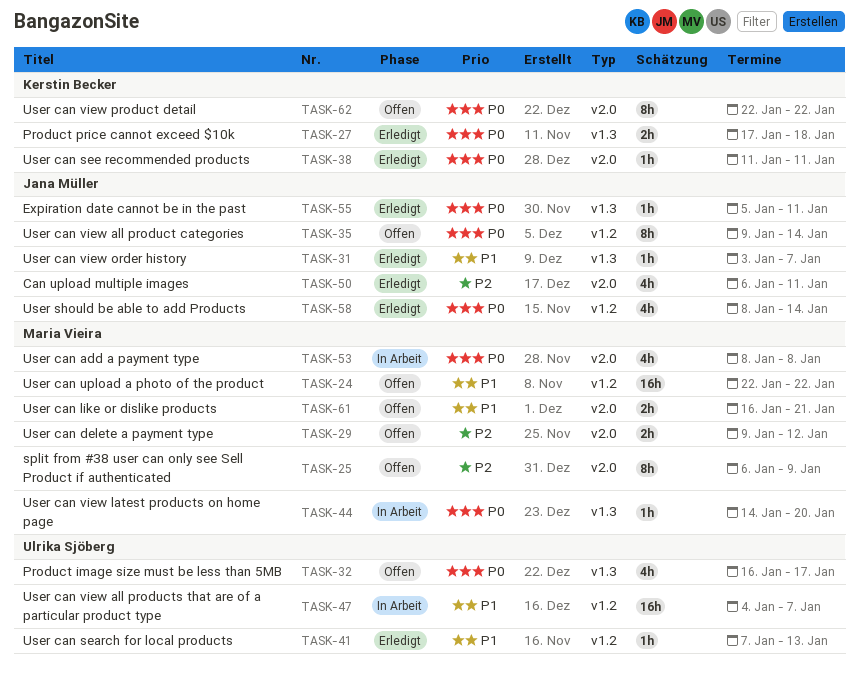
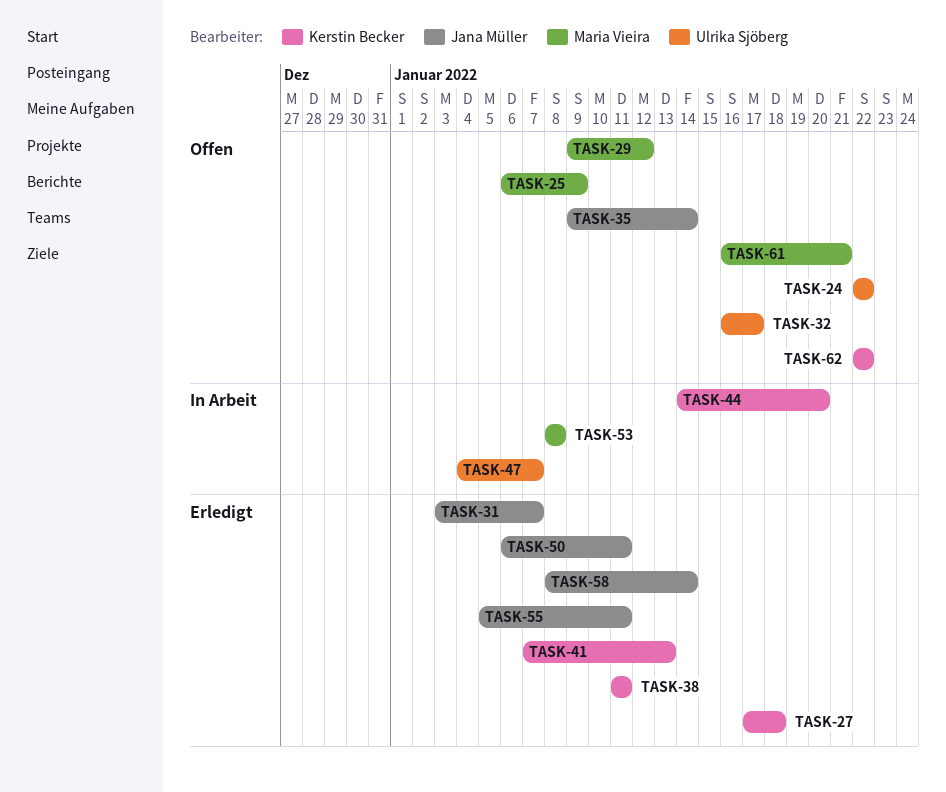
TASK-24, owner: Maria Vieira -> Ulrika Sjöberg
TASK-41, owner: Ulrika Sjöberg -> Kerstin Becker
TASK-44, owner: Maria Vieira -> Kerstin Becker

